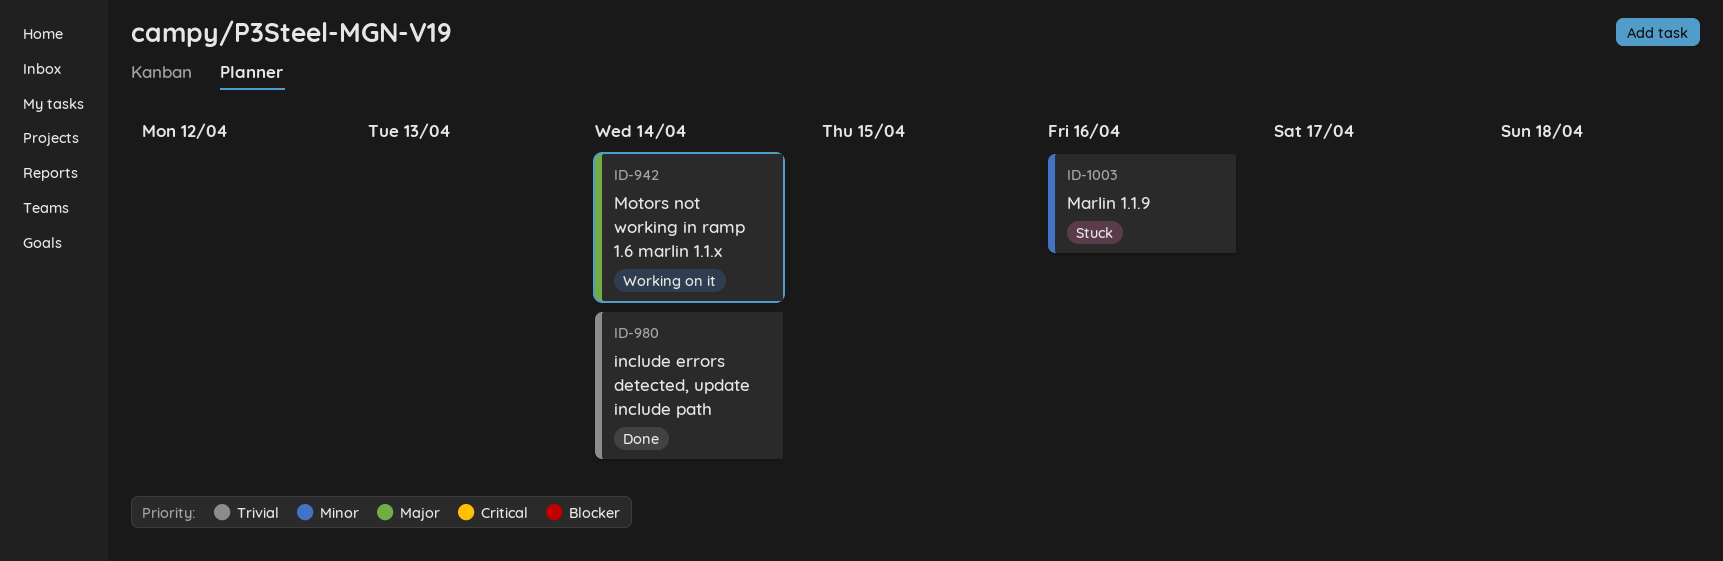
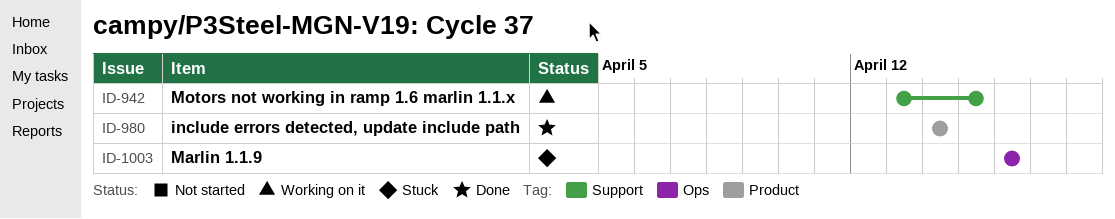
ID-942, due: Apr 14 -> Apr 15

